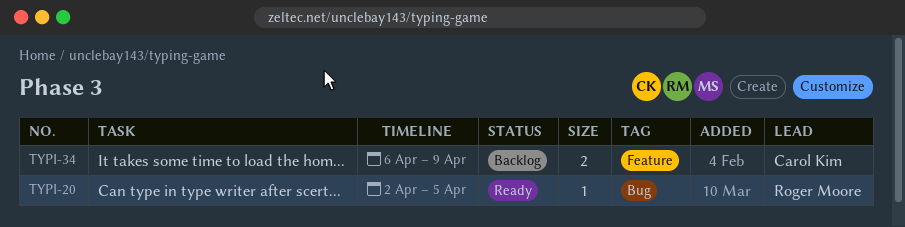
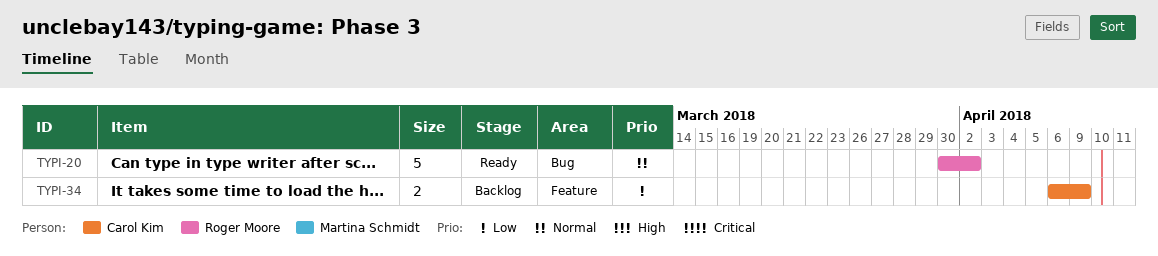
TYPI-20, estimate: 1 -> 5
TYPI-20, start: Apr 2 -> Mar 30
TYPI-20, due: Apr 5 -> Apr 2

